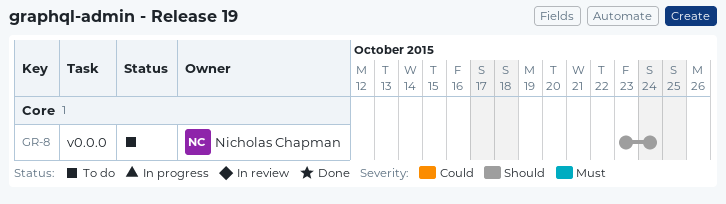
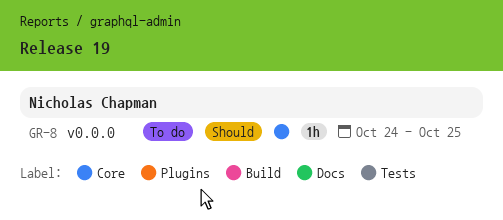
GR-8, start: Oct 23 -> Oct 24
GR-8, due: Oct 24 -> Oct 25

